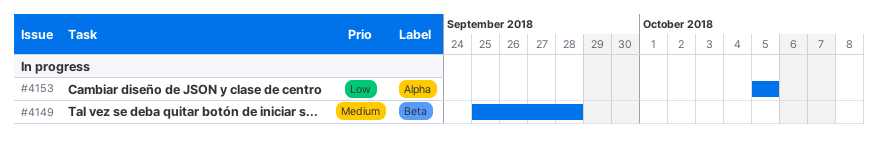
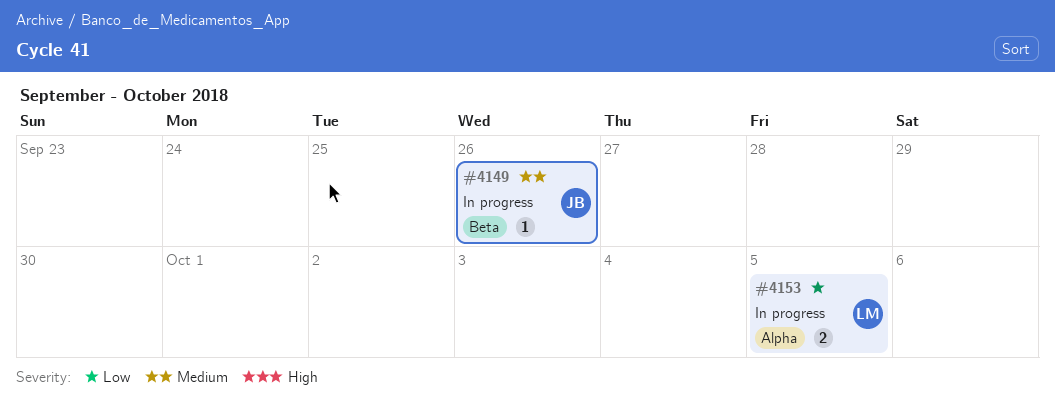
#4149, due: Sep 28 -> Sep 26

